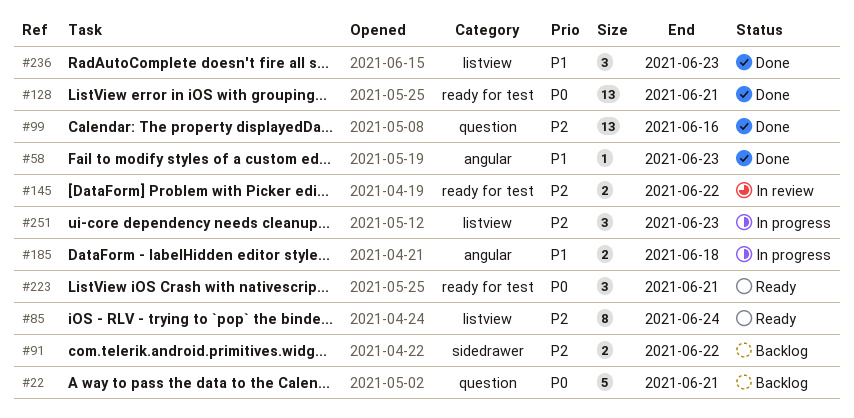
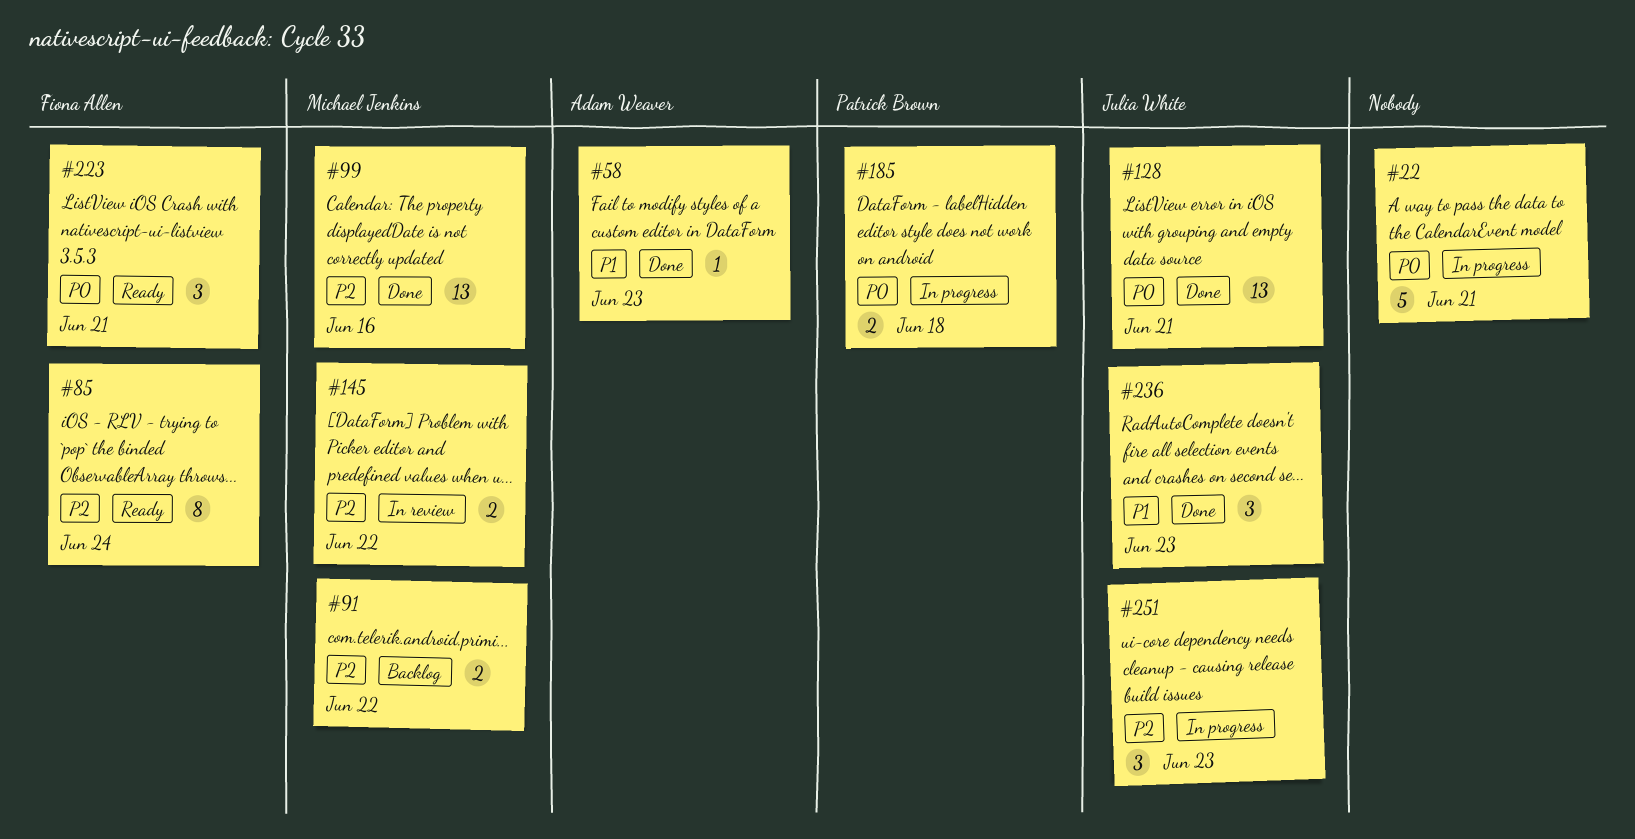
#22, status: Backlog -> In progress
#185, priority: P1 -> P0

